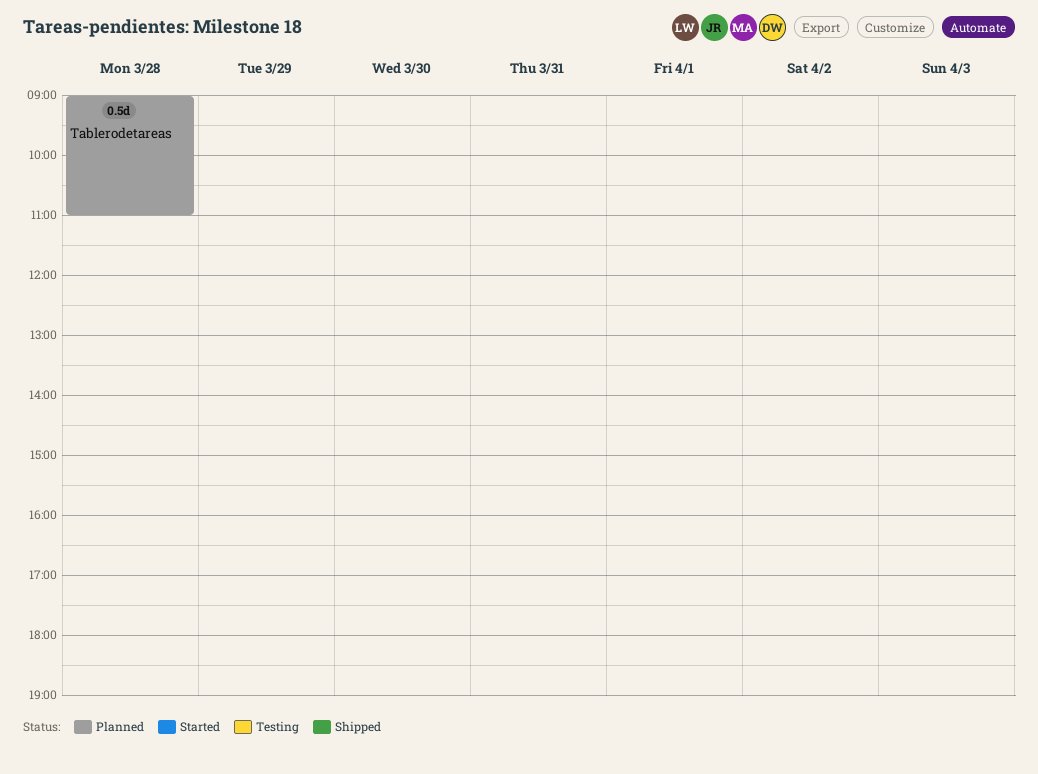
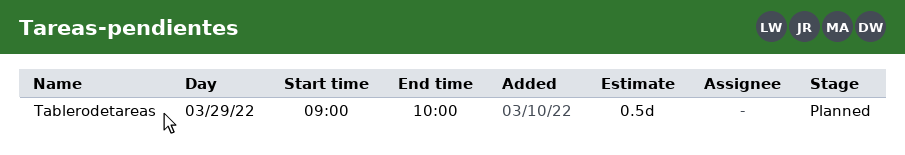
Tablerodetareas, day: Mar 28 -> Mar 29
Tablerodetareas, ends: 11:00 -> 10:00

